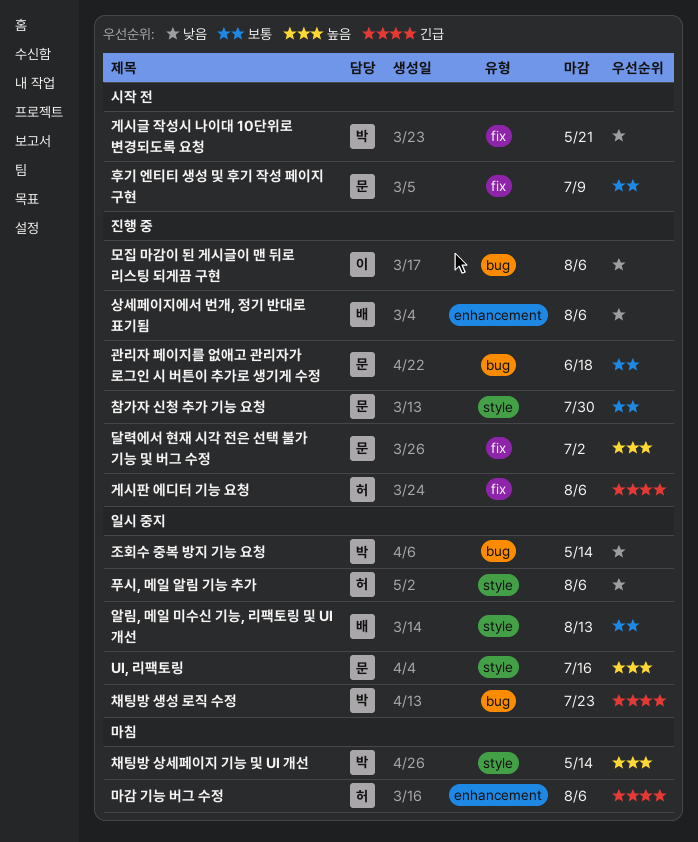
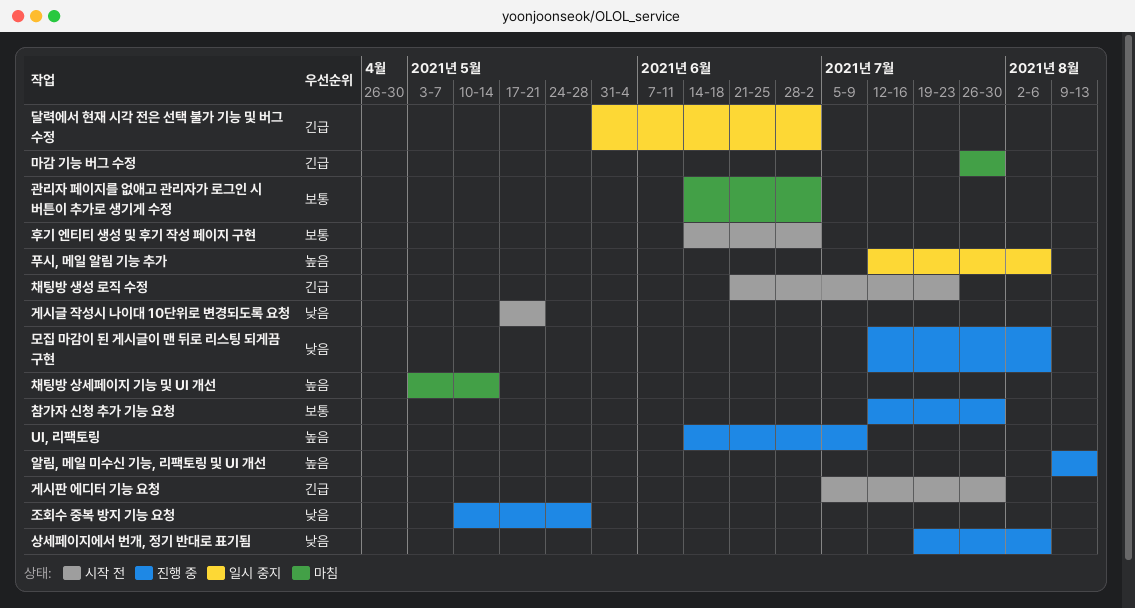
UI, 리팩토링, status: 일시 중지 -> 진행 중
UI, 리팩토링, due: Jul 16 -> Jul 9
게시판 에디터 기능 요청, status: 진행 중 -> 시작 전
게시판 에디터 기능 요청, due: Aug 6 -> Jul 30
관리자 페이지를 없애고 관리자가 로그인 시 버튼이 추가로 생기게 수정, status: 진행 중 -> 마침
관리자 페이지를 없애고 관리자가 로그인 시 버튼이 추가로 생기게 수정, due: Jun 18 -> Jul 2
달력에서 현재 시각 전은 선택 불가 기능 및 버그 수정, status: 진행 중 -> 일시 중지
달력에서 현재 시각 전은 선택 불가 기능 및 버그 수정, priority: 높음 -> 긴급
마감 기능 버그 수정, due: Aug 6 -> Jul 30
알림, 메일 미수신 기능, 리팩토링 및 UI 개선, status: 일시 중지 -> 진행 중
알림, 메일 미수신 기능, 리팩토링 및 UI 개선, priority: 보통 -> 높음
조회수 중복 방지 기능 요청, status: 일시 중지 -> 진행 중
조회수 중복 방지 기능 요청, due: May 14 -> May 28
채팅방 생성 로직 수정, status: 일시 중지 -> 시작 전
푸시, 메일 알림 기능 추가, priority: 낮음 -> 높음
후기 엔티티 생성 및 후기 작성 페이지 구현, due: Jul 9 -> Jul 2

